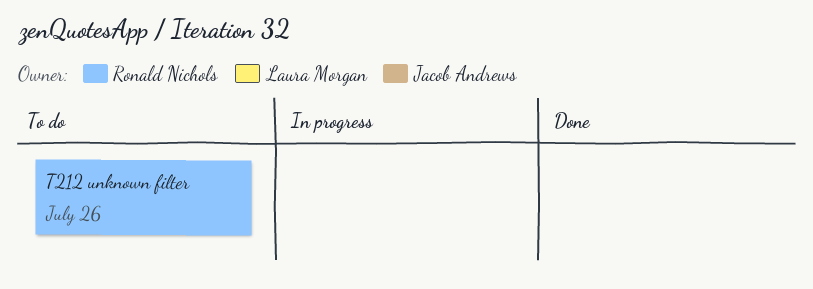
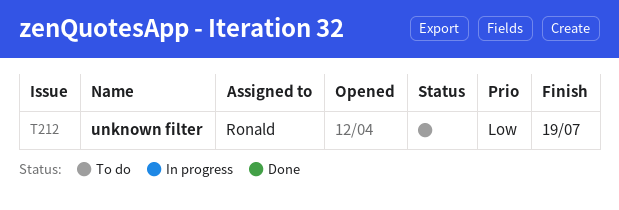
T212, due: Jul 26 -> Jul 19

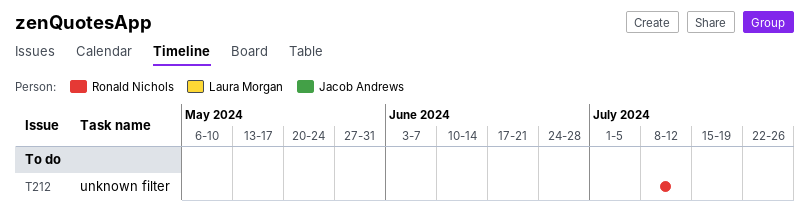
T212, due: Jul 19 -> Jul 12

